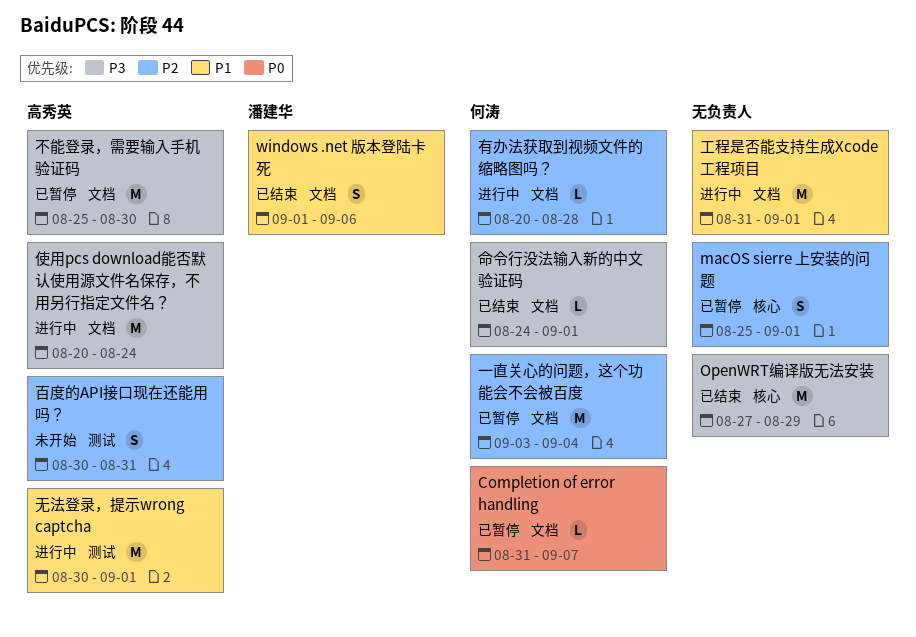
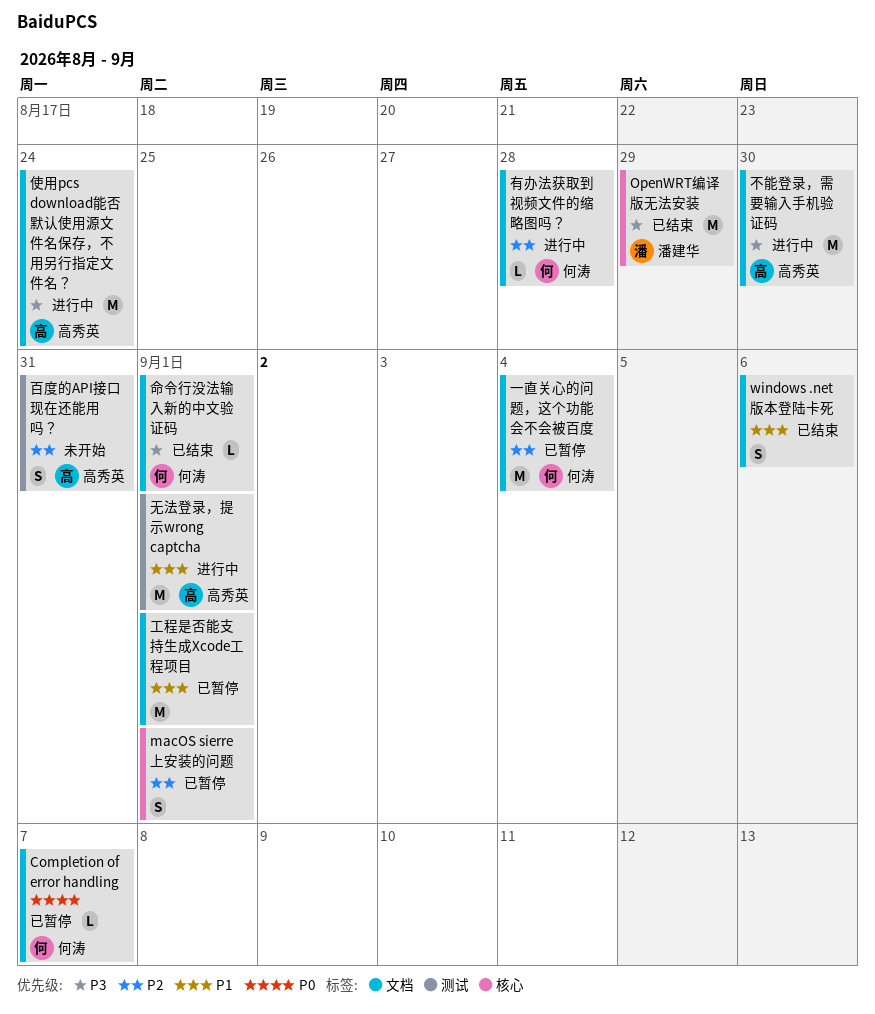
OpenWRT编译版无法安装, owner: none -> 潘建华
windows .net 版本登陆卡死, owner: 潘建华 -> none
不能登录，需要输入手机验证码, status: 已暂停 -> 进行中
工程是否能支持生成Xcode工程项目, status: 进行中 -> 已暂停

